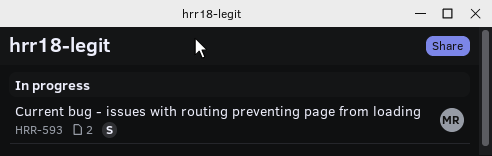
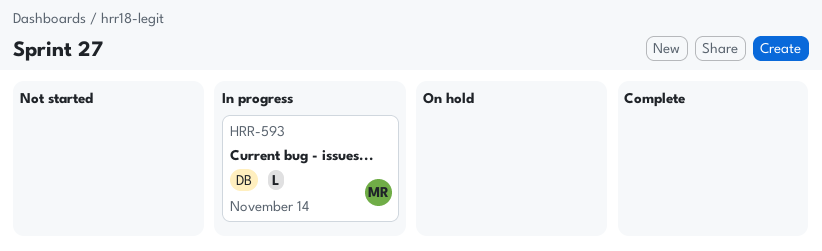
HRR-593, estimate: S -> L

